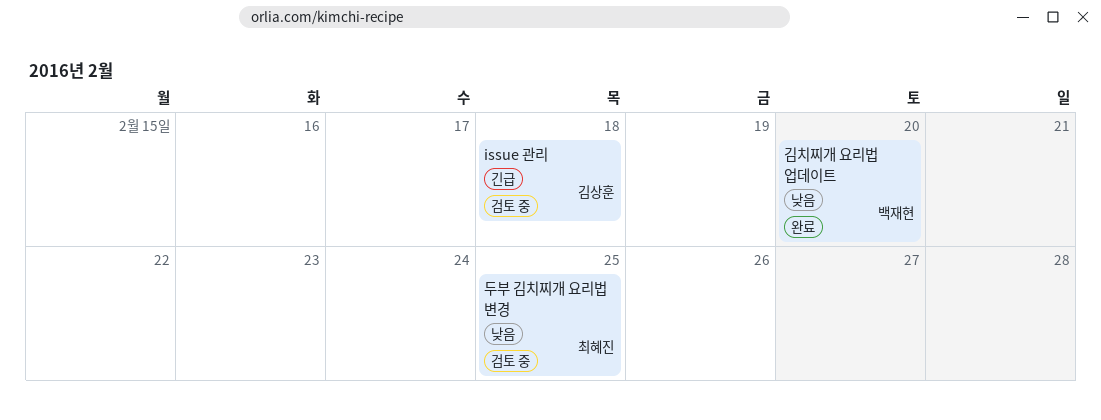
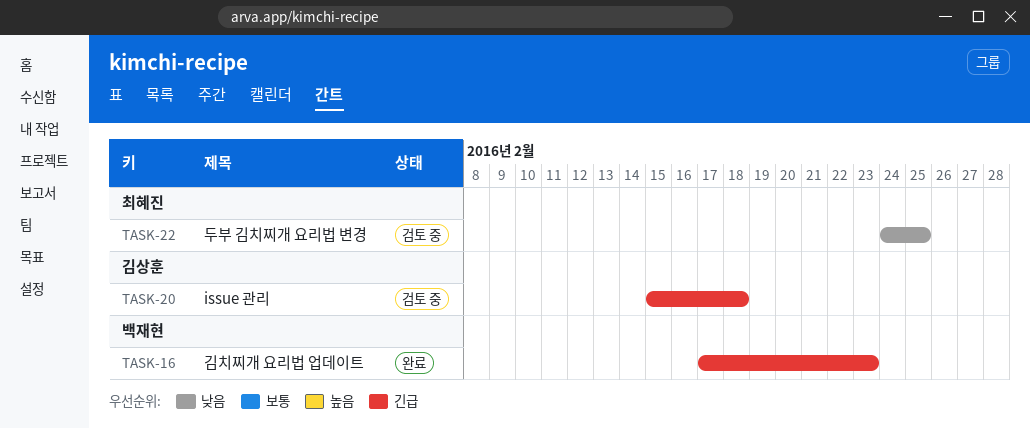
김치찌개 요리법 업데이트, priority: 낮음 -> 긴급
김치찌개 요리법 업데이트, due: Feb 20 -> Feb 23

